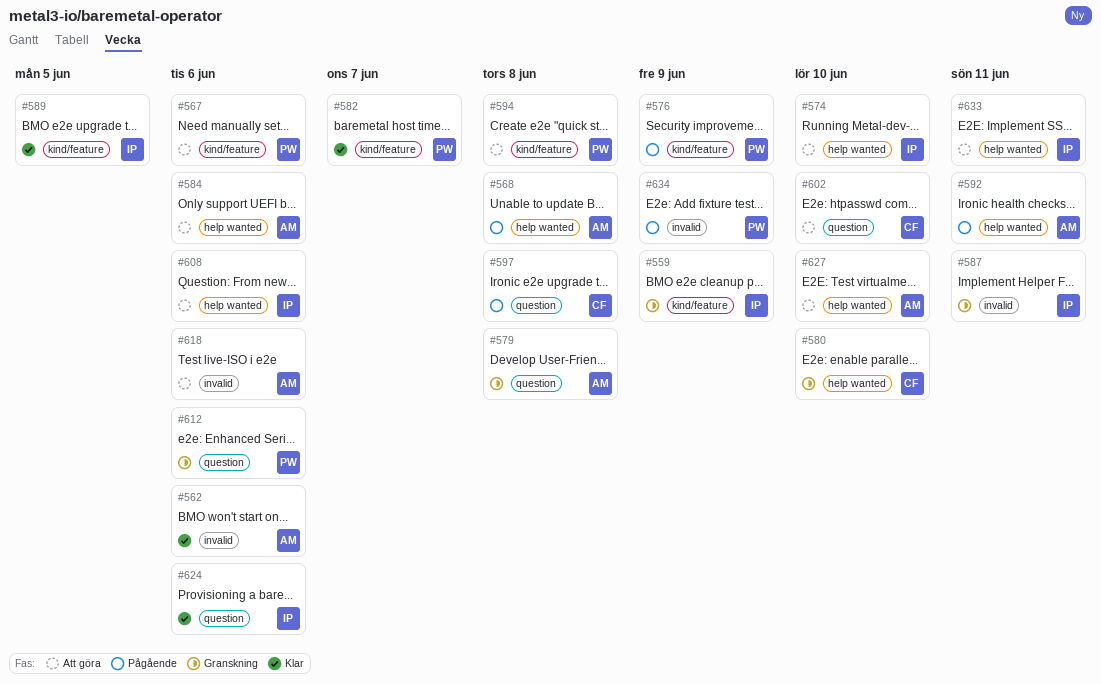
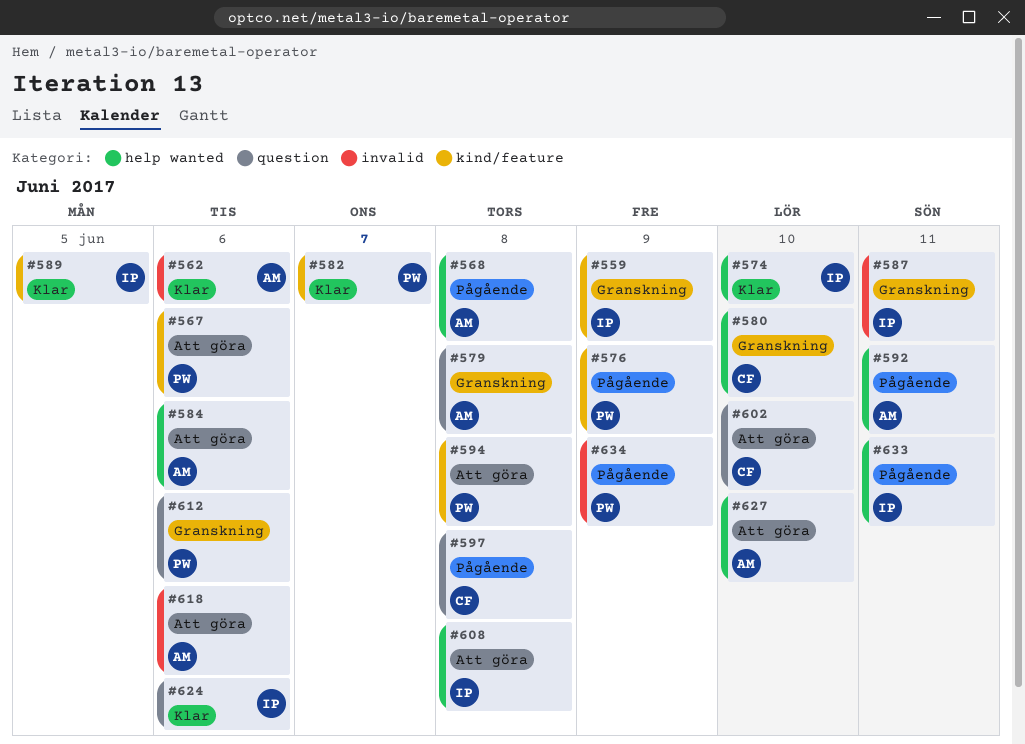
#574, status: Att göra -> Klar
#608, due: Jun 6 -> Jun 8
#633, status: Att göra -> Pågående

